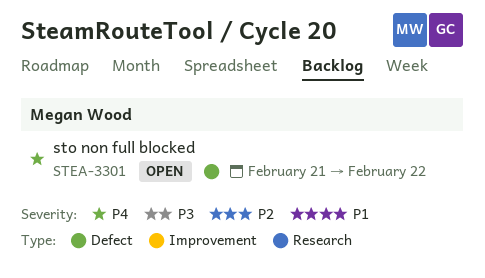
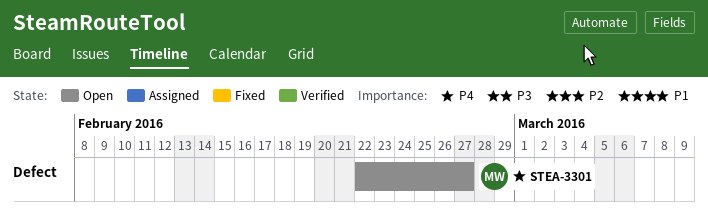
STEA-3301, start: Feb 21 -> Feb 22
STEA-3301, due: Feb 22 -> Feb 27

